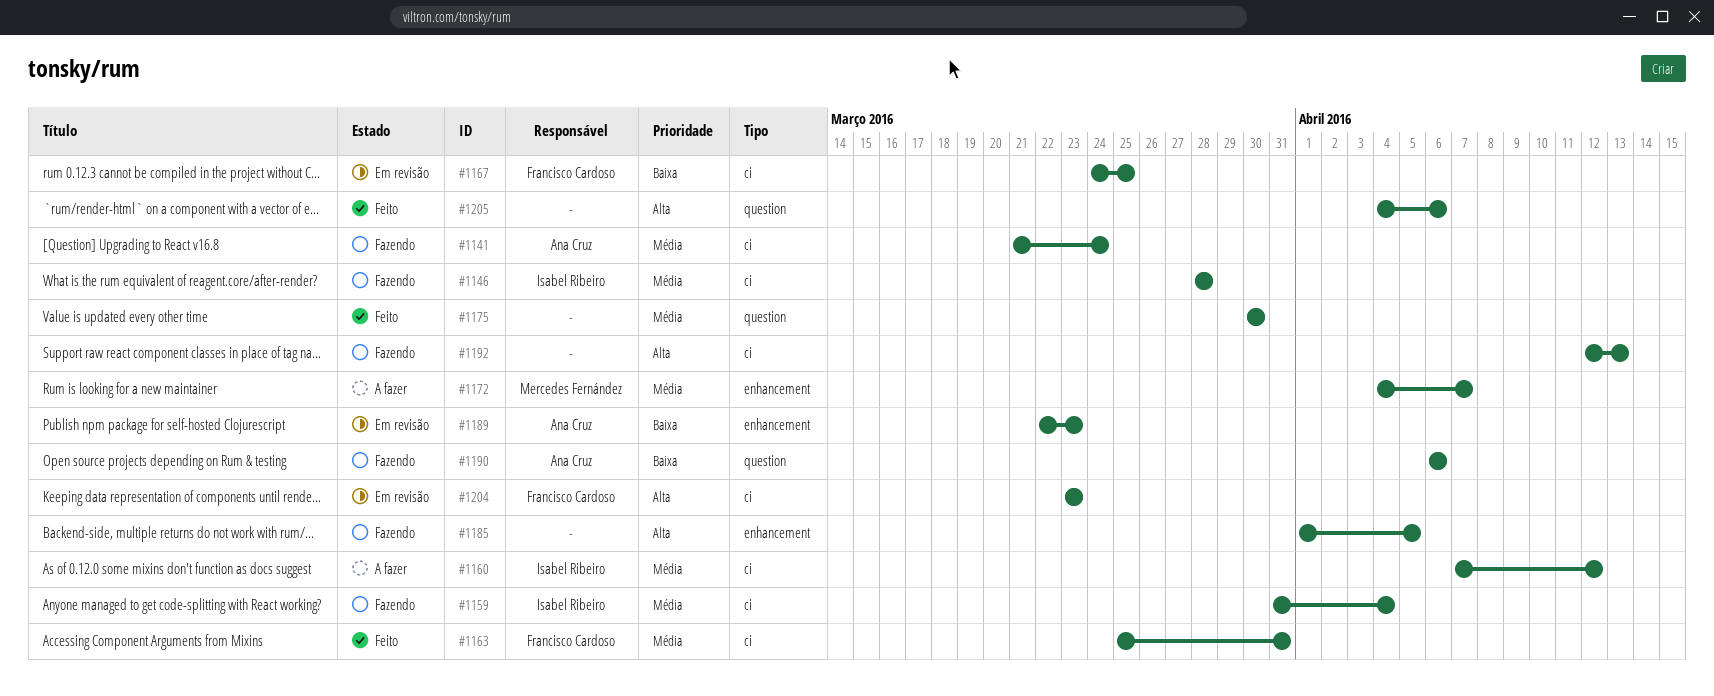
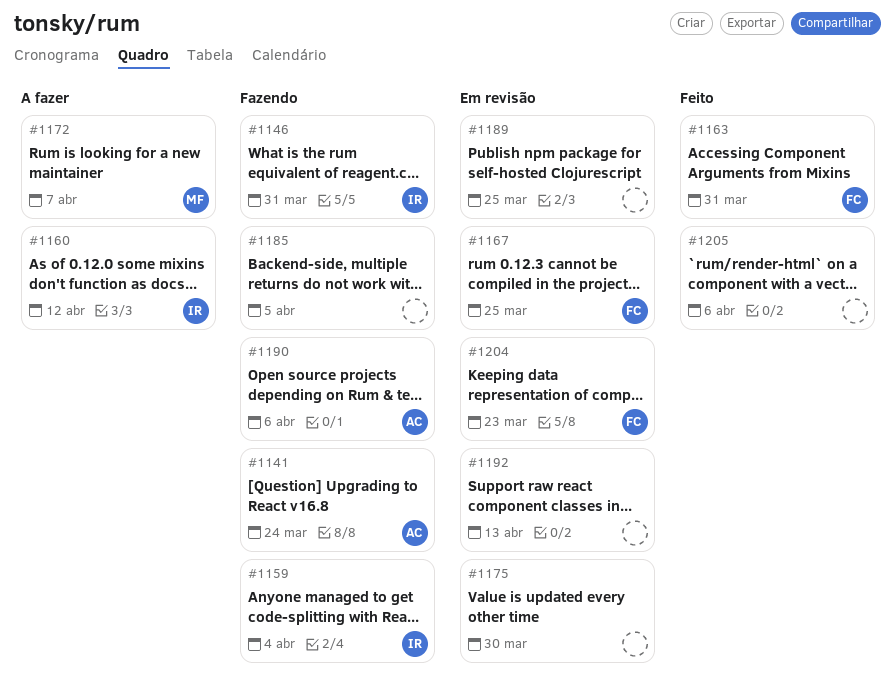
#1146, due: Mar 28 -> Mar 31
#1175, status: Feito -> Em revisão
#1189, owner: Ana Cruz -> none
#1189, due: Mar 23 -> Mar 25
#1192, status: Fazendo -> Em revisão

